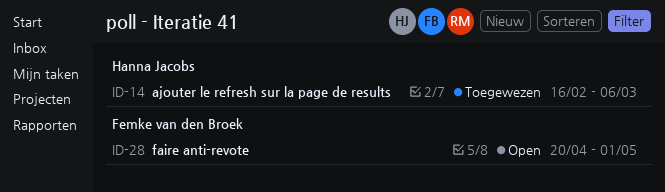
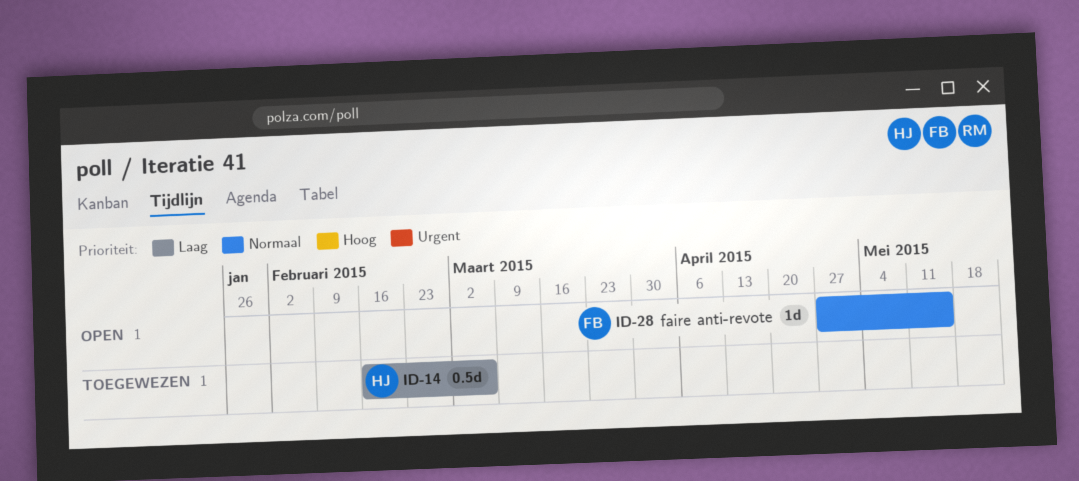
ID-28, start: Apr 20 -> Apr 27
ID-28, due: May 1 -> May 15

